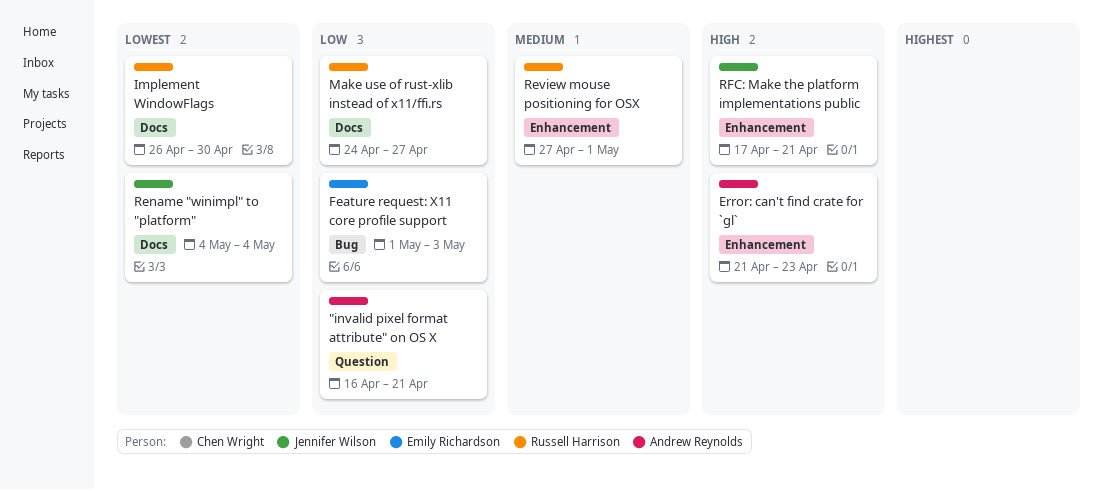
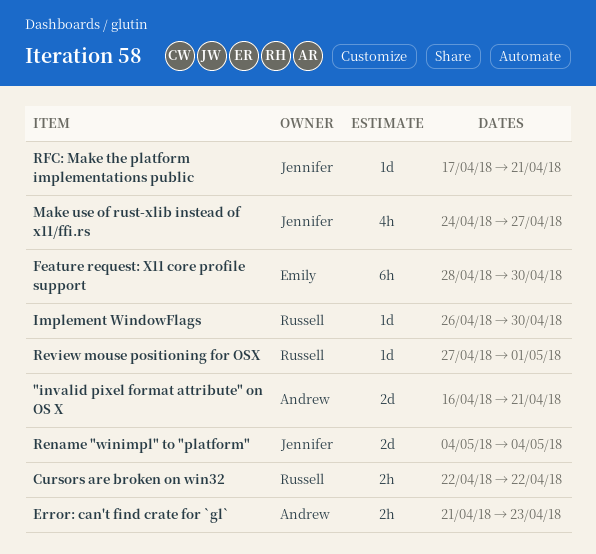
Cursors are broken on win32: none -> present
Feature request: X11 core profile support, start: May 1 -> Apr 28
Feature request: X11 core profile support, due: May 3 -> Apr 30
Make use of rust-xlib instead of x11/ffi.rs, owner: Russell Harrison -> Jennifer Wilson

